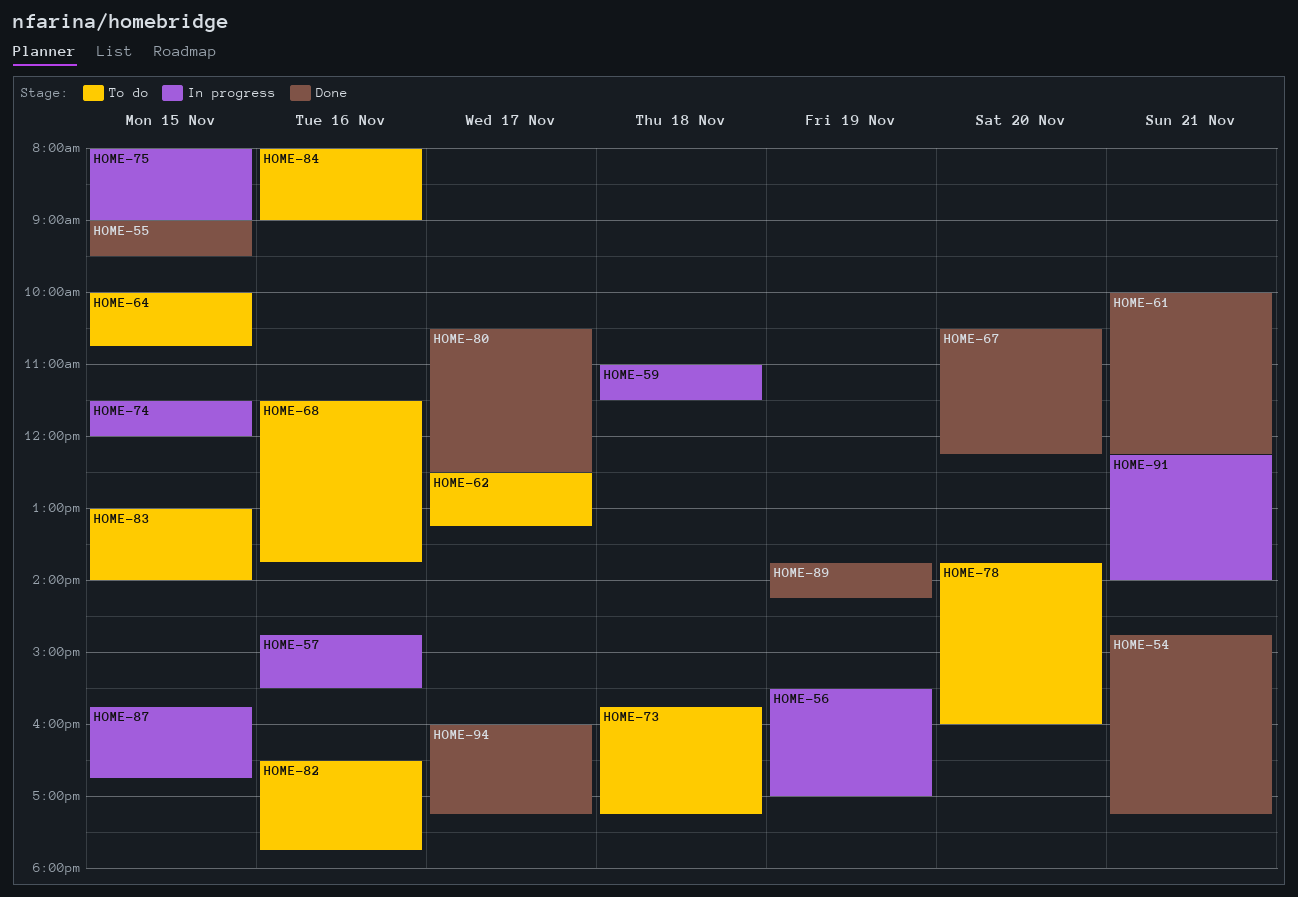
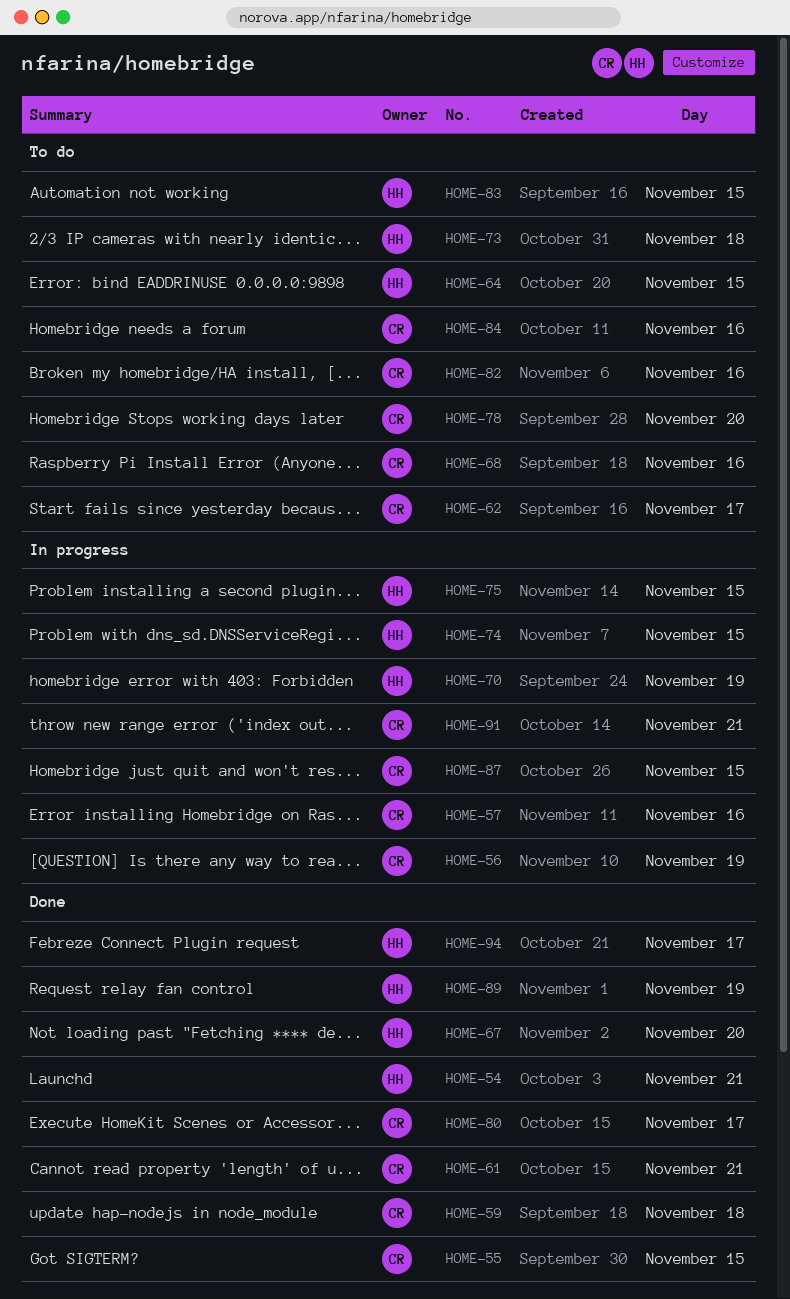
HOME-59, status: In progress -> Done
HOME-70: none -> present

